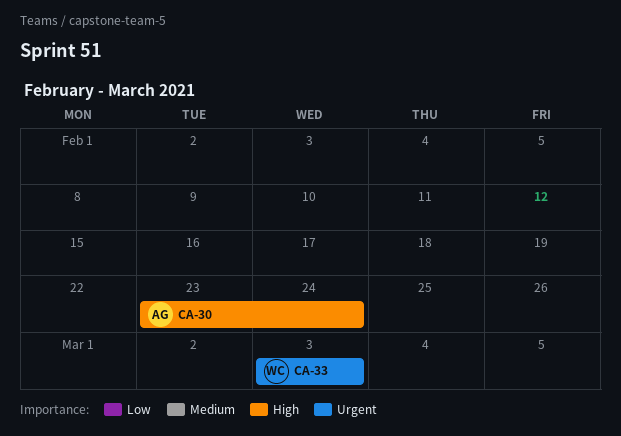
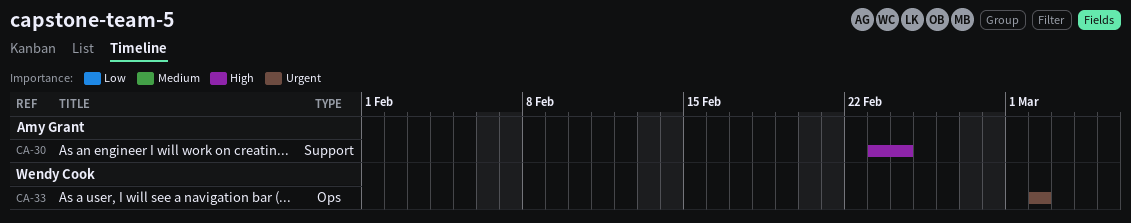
CA-33, start: Mar 3 -> Mar 2
CA-33, due: Mar 3 -> Mar 2

